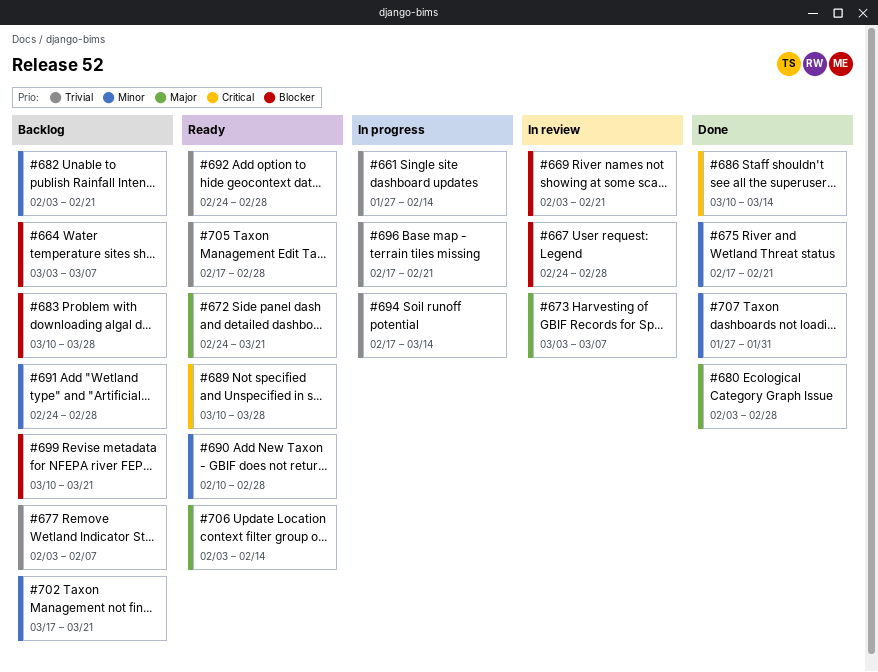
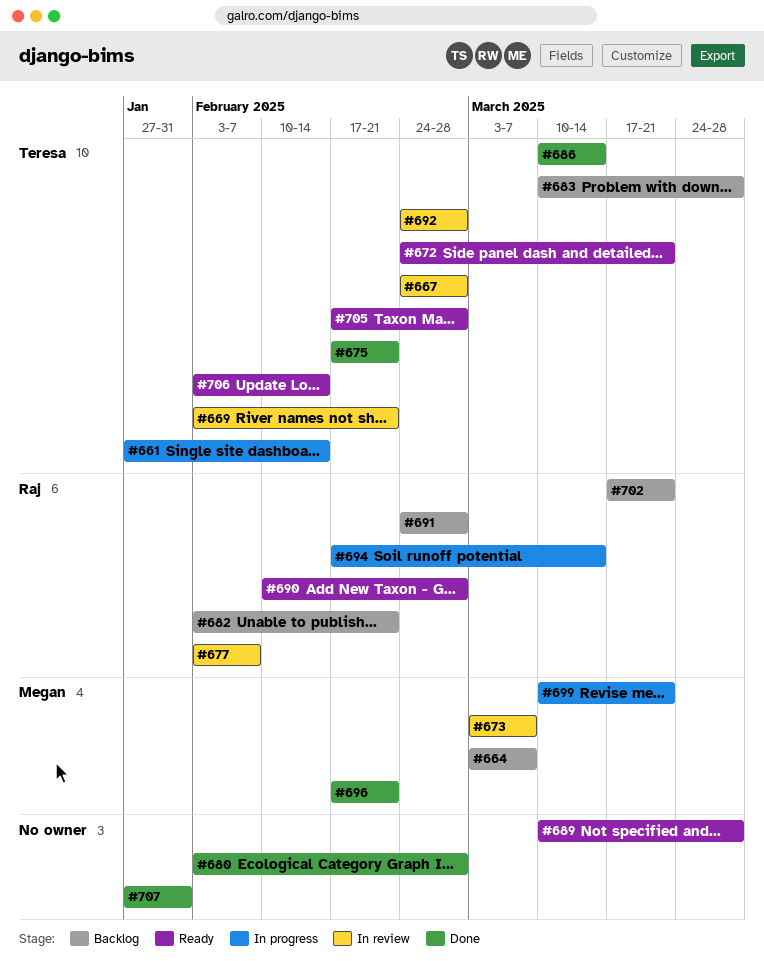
#677, status: Backlog -> In review
#692, status: Ready -> In review
#696, status: In progress -> Done
#699, status: Backlog -> In progress

